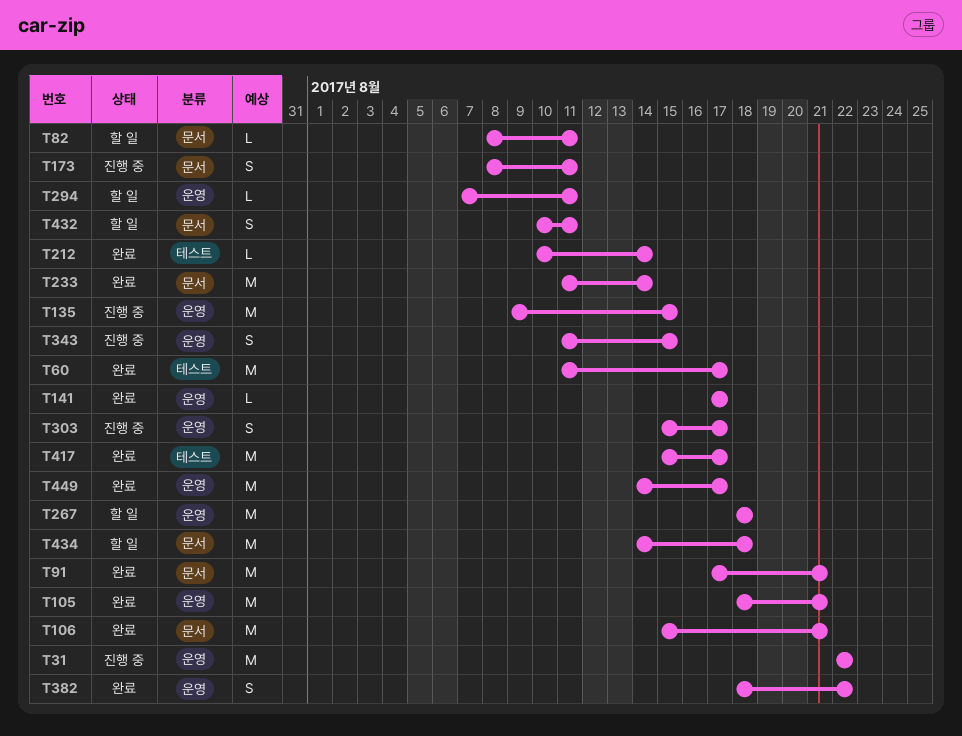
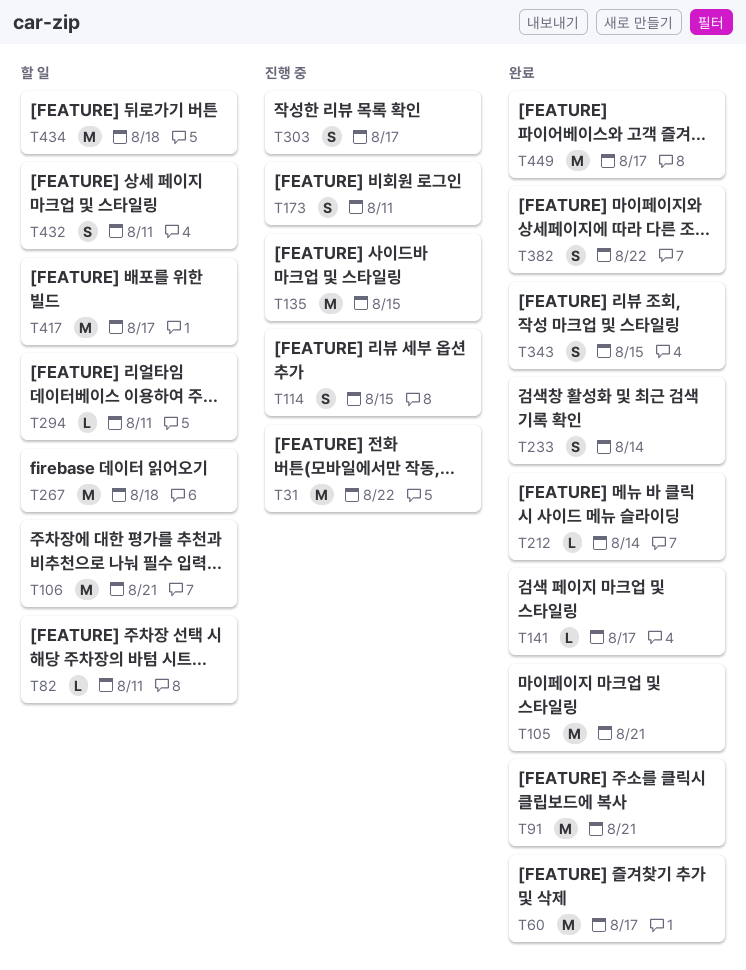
T106, status: 완료 -> 할 일
T114: none -> present
T233, estimate: M -> S
T343, status: 진행 중 -> 완료
T417, status: 완료 -> 할 일

